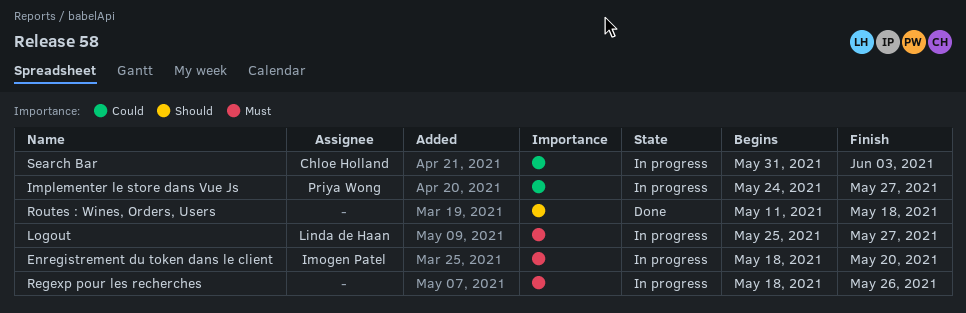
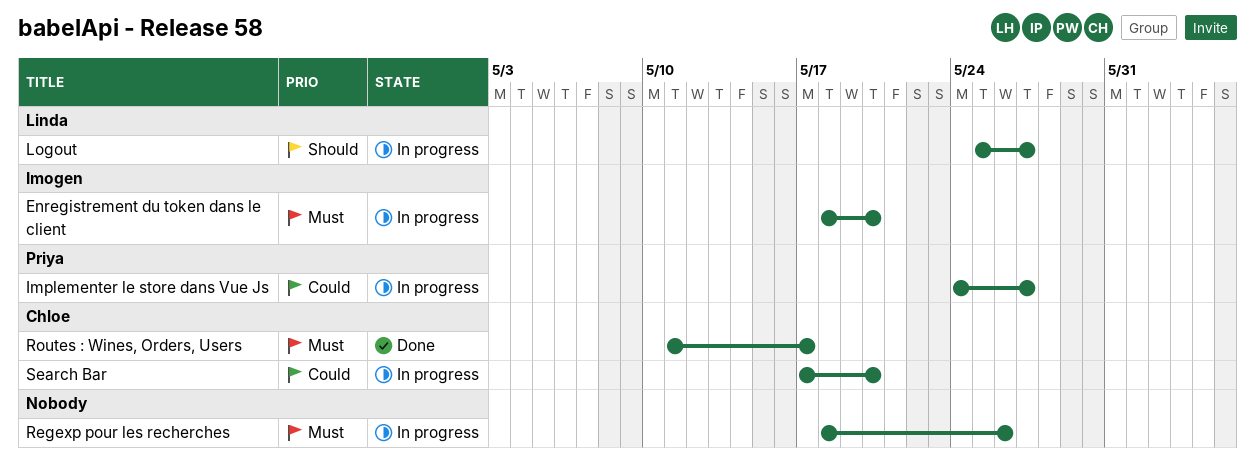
Logout, priority: Must -> Should
Routes : Wines, Orders, Users, owner: none -> Chloe Holland
Routes : Wines, Orders, Users, priority: Should -> Must
Routes : Wines, Orders, Users, due: May 18 -> May 17
Search Bar, start: May 31 -> May 17
Search Bar, due: Jun 3 -> May 20

